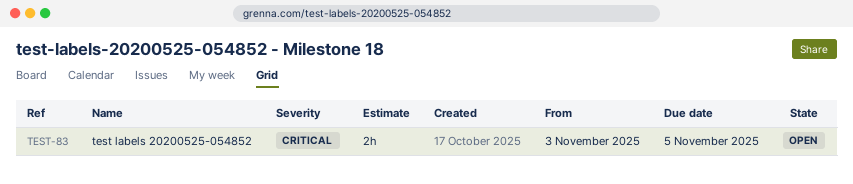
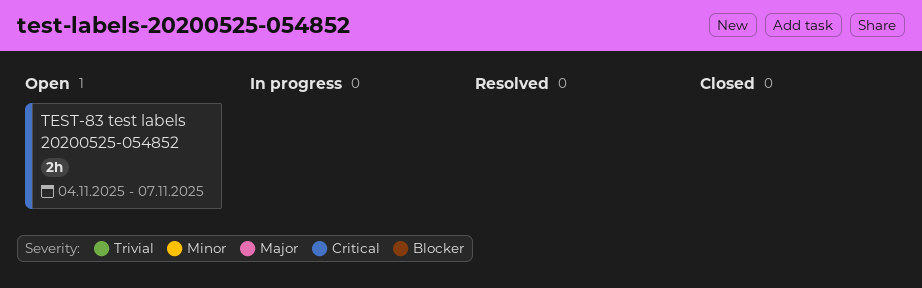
TEST-83, start: Nov 3 -> Nov 4
TEST-83, due: Nov 5 -> Nov 7

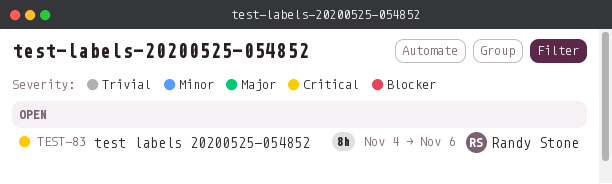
TEST-83, estimate: 2h -> 8h
TEST-83, due: Nov 7 -> Nov 6

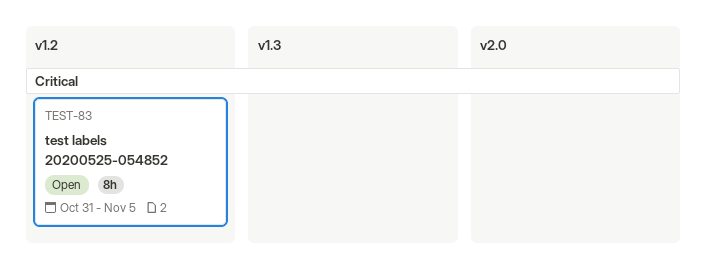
TEST-83, start: Nov 4 -> Oct 31
TEST-83, due: Nov 6 -> Nov 5

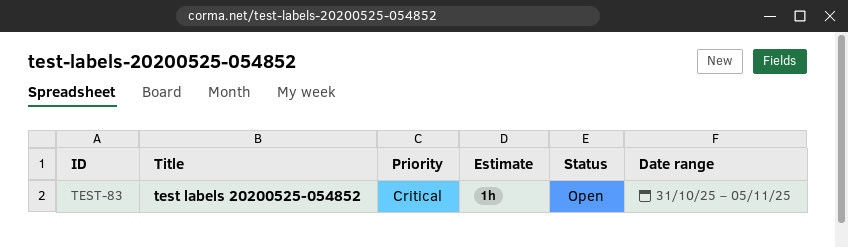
TEST-83, estimate: 8h -> 1h

